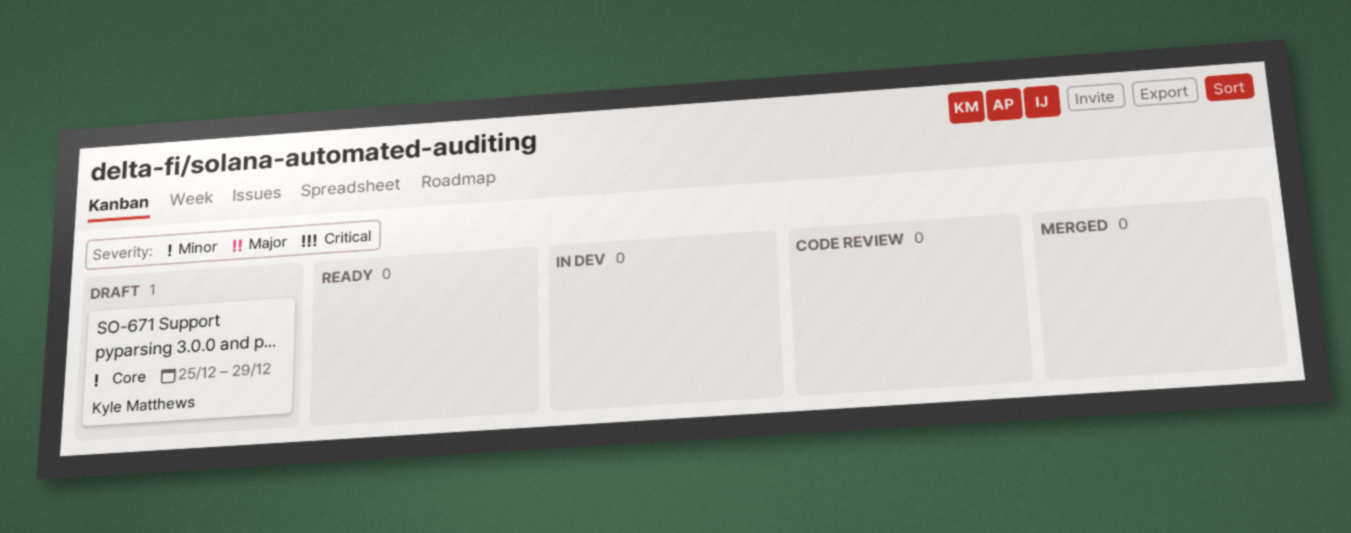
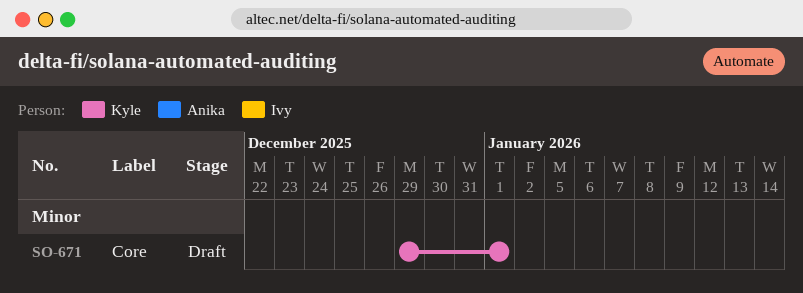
SO-671, start: Dec 25 -> Dec 29
SO-671, due: Dec 29 -> Jan 1

